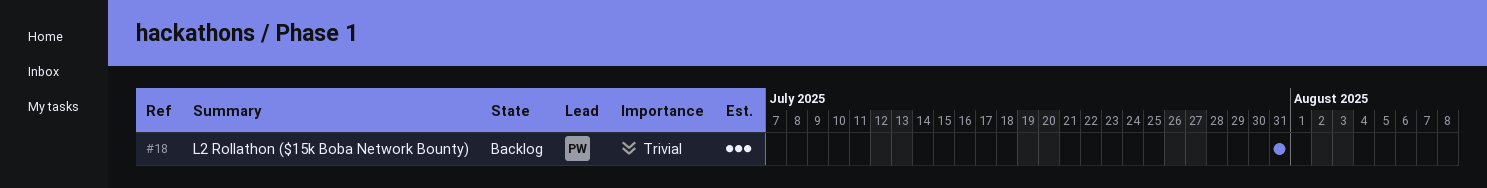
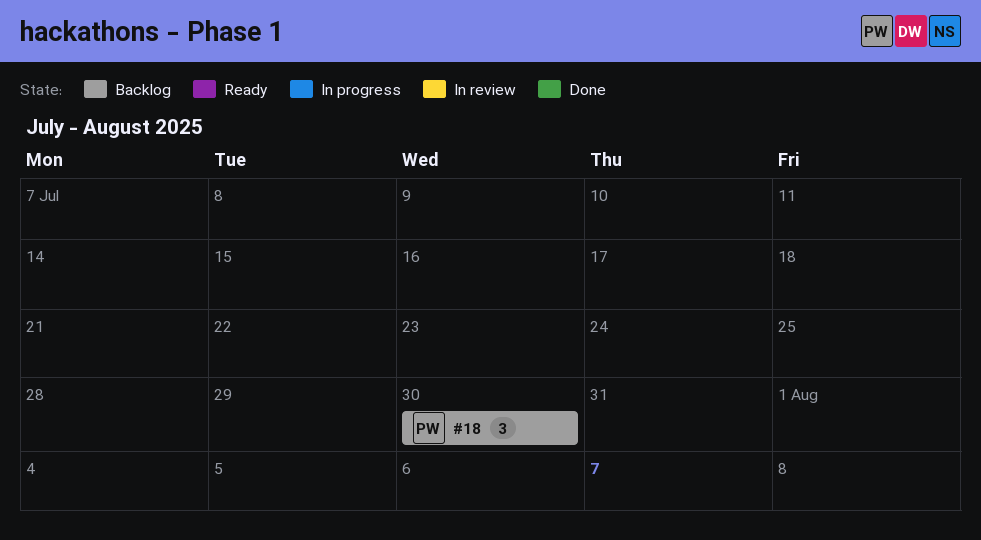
#18, start: Jul 31 -> Jul 30
#18, due: Jul 31 -> Jul 30

